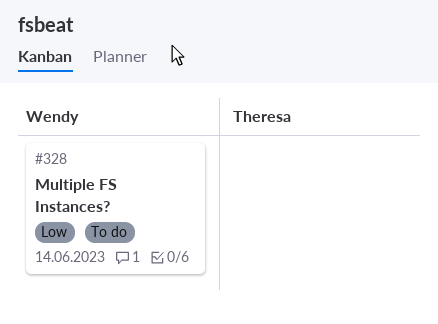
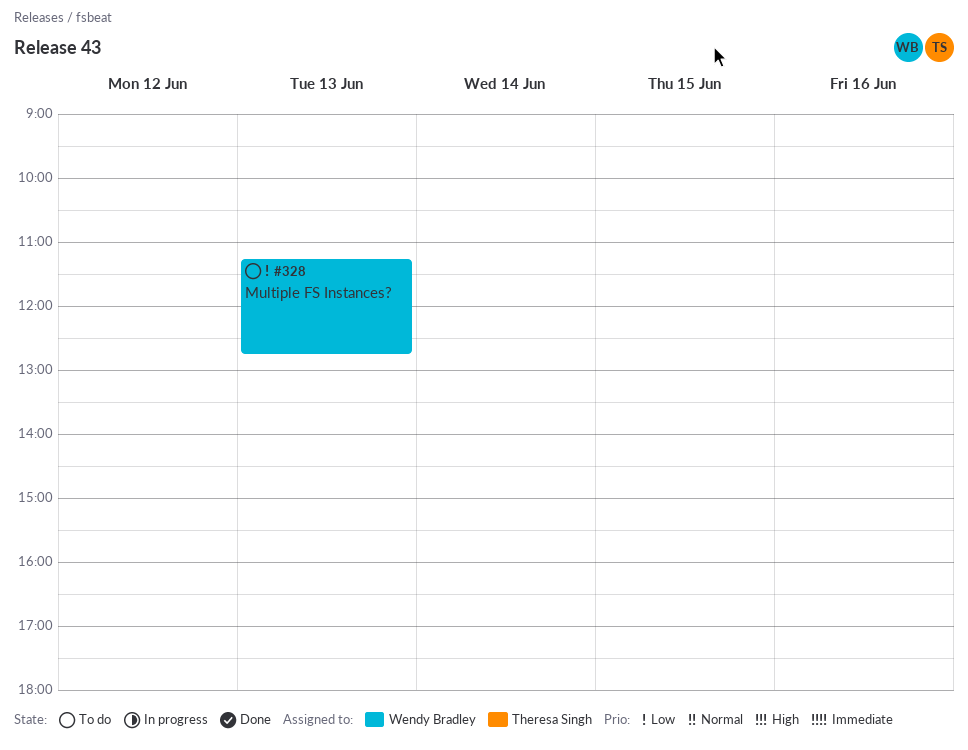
#328, day: Jun 14 -> Jun 13

